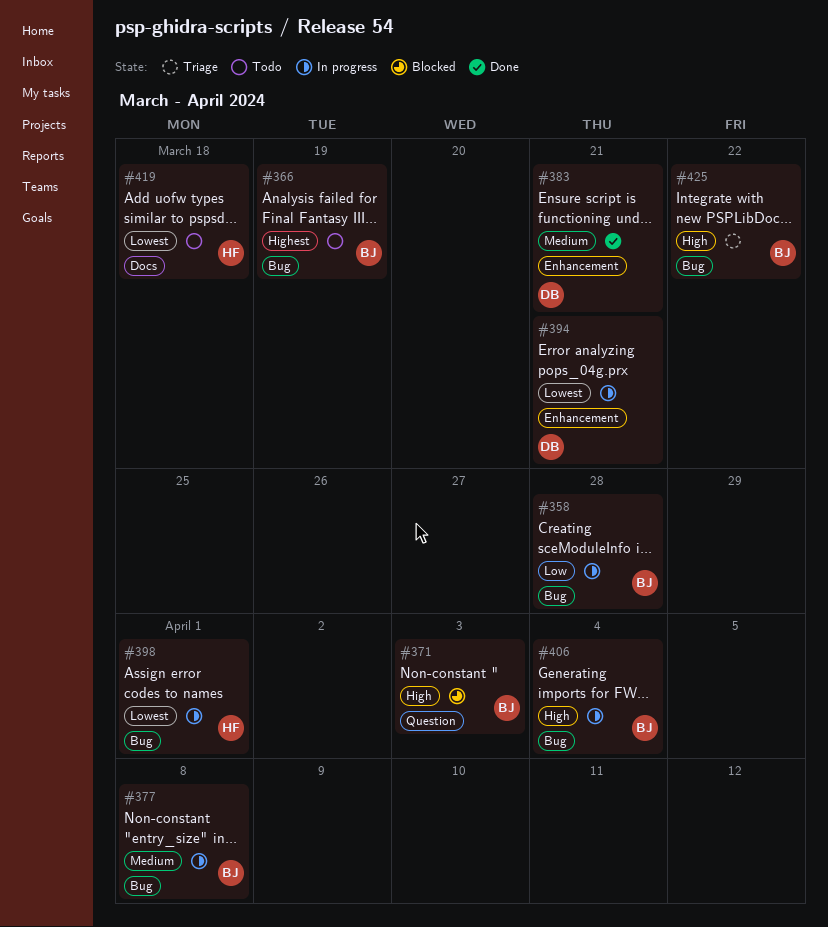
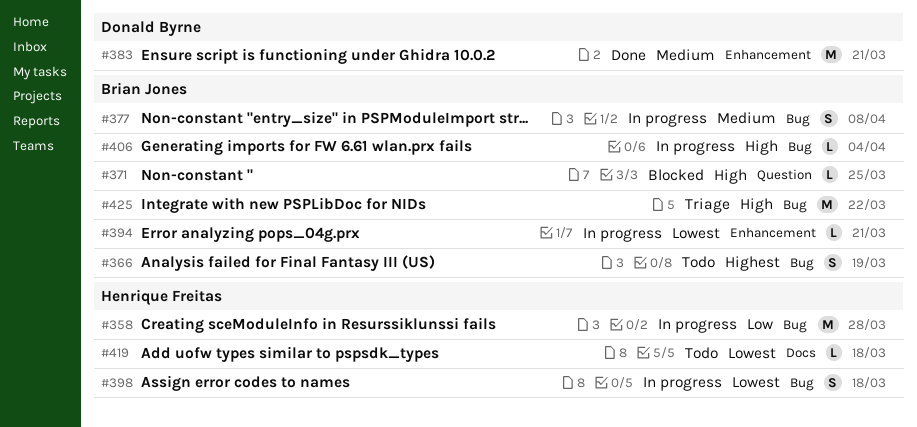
#358, owner: Brian Jones -> Henrique Freitas
#371, due: Apr 3 -> Mar 25
#394, owner: Donald Byrne -> Brian Jones
#398, due: Apr 1 -> Mar 18

